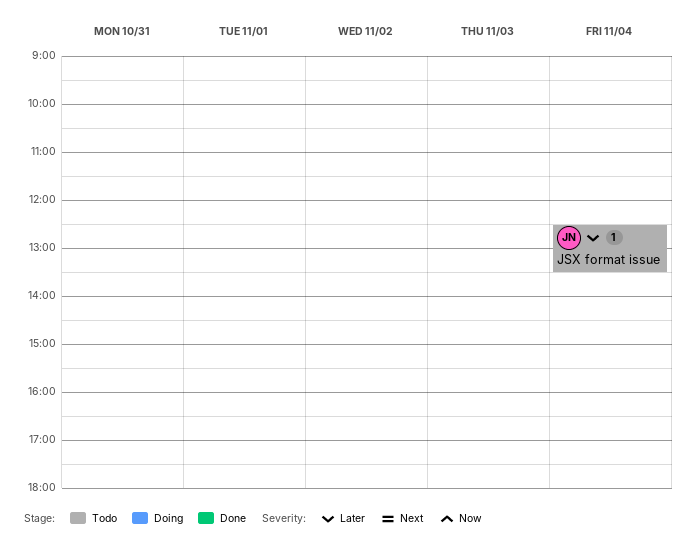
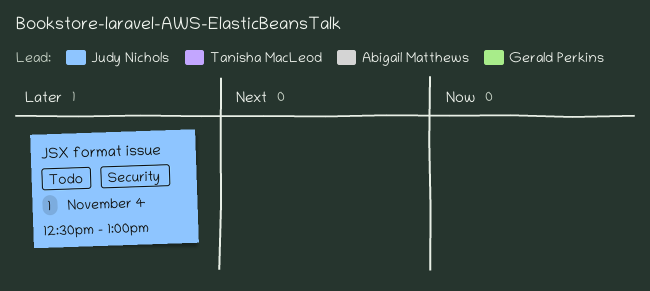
JSX format issue, ends: 13:30 -> 13:00

